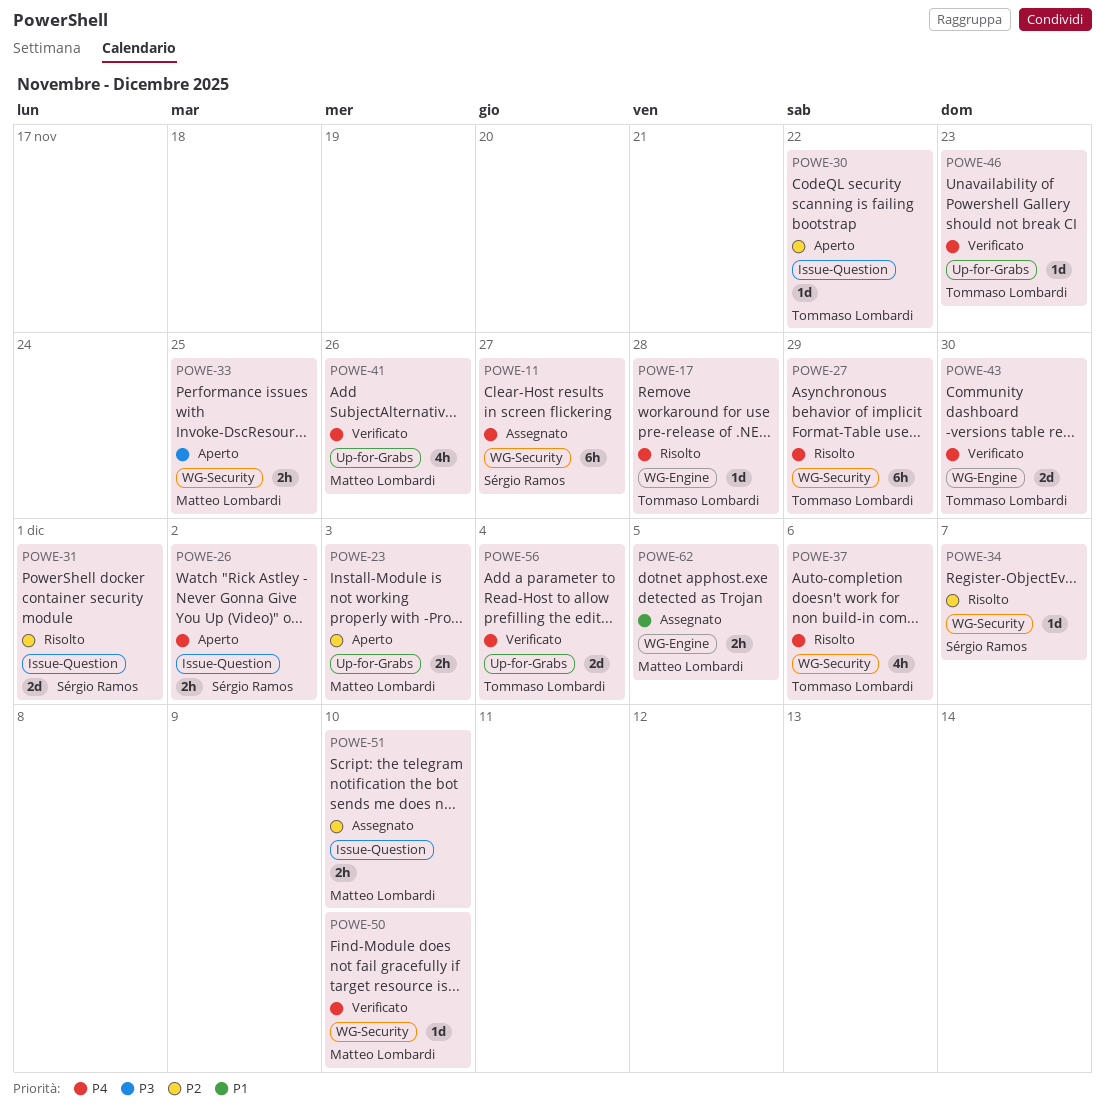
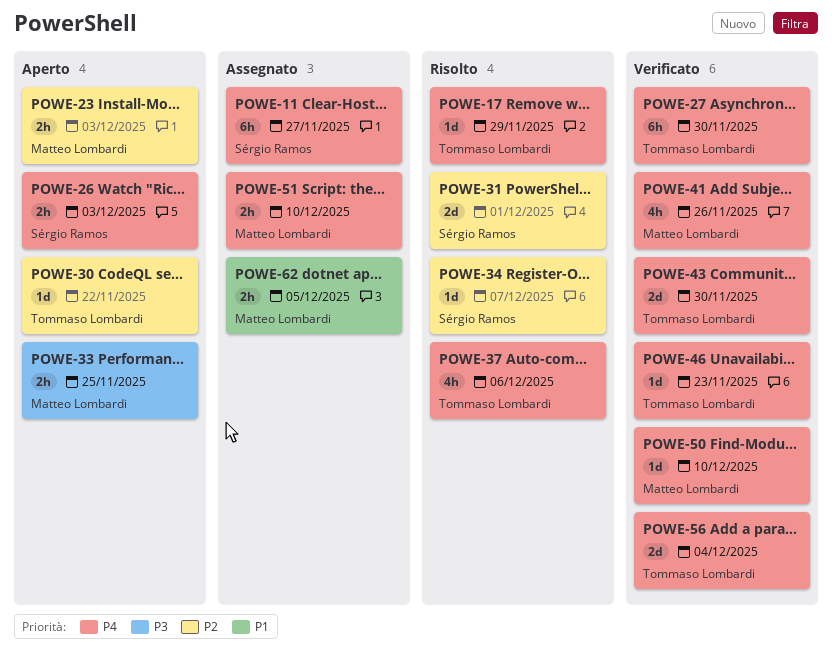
POWE-17, due: Nov 28 -> Nov 29
POWE-26, due: Dec 2 -> Dec 3
POWE-27, status: Risolto -> Verificato
POWE-27, due: Nov 29 -> Nov 30
POWE-51, priority: P2 -> P4

